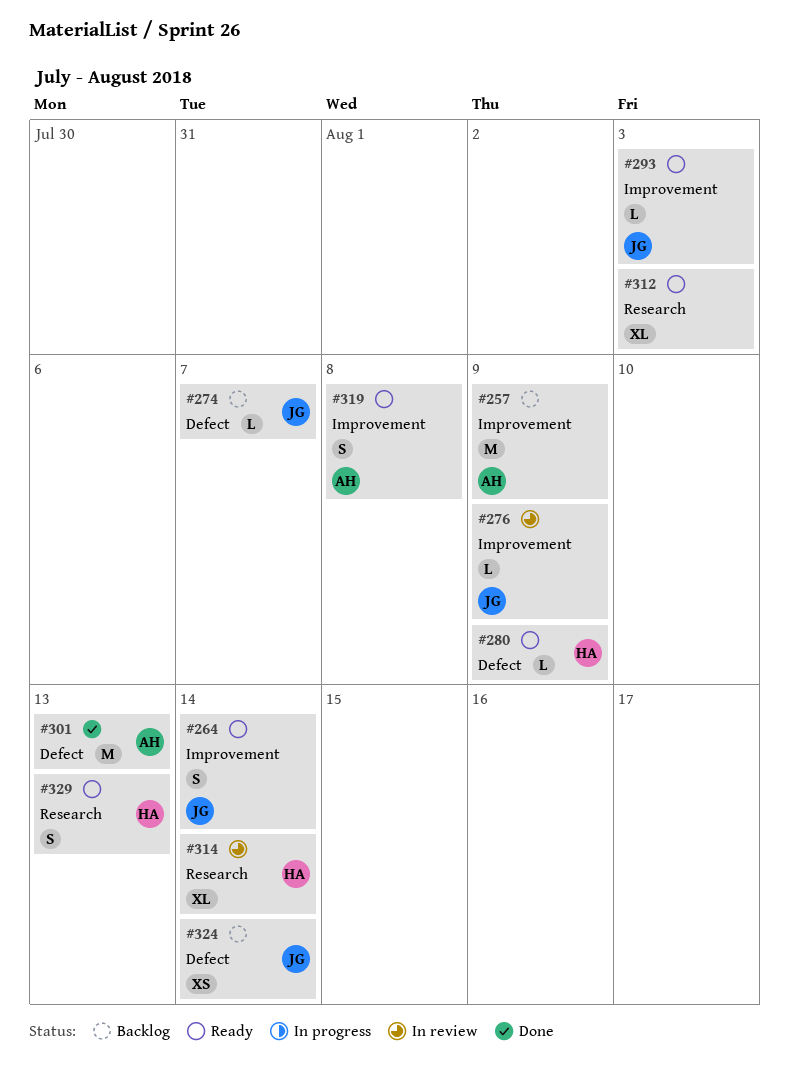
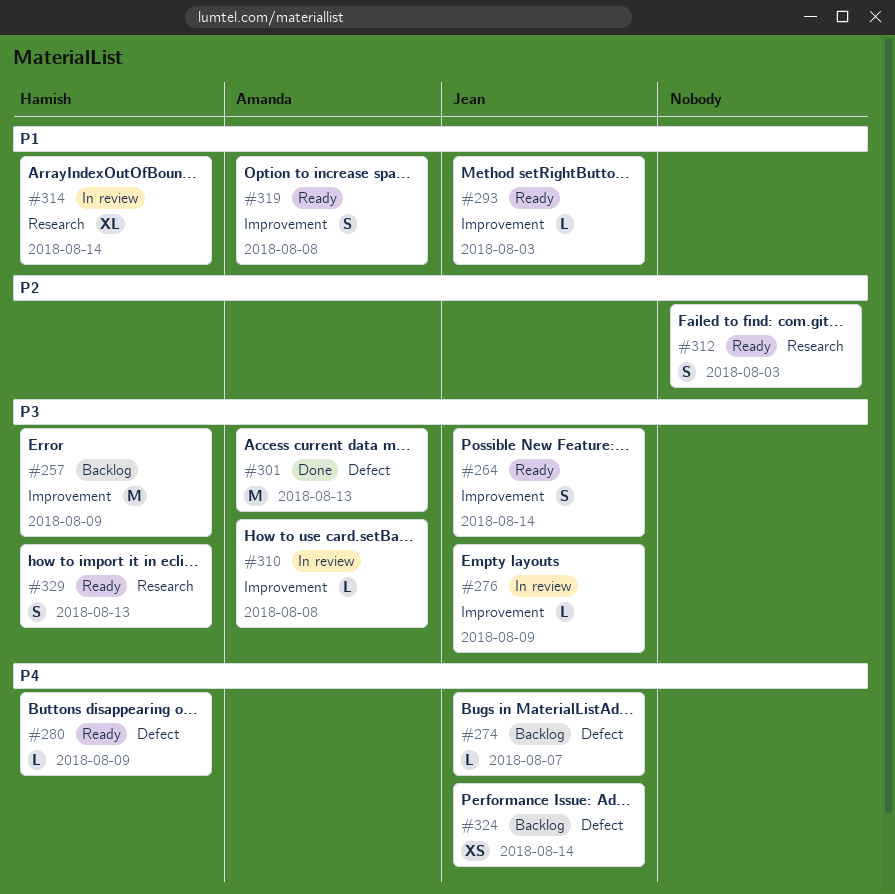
#257, owner: Amanda -> Hamish
#310: none -> present
#312, estimate: XL -> S

